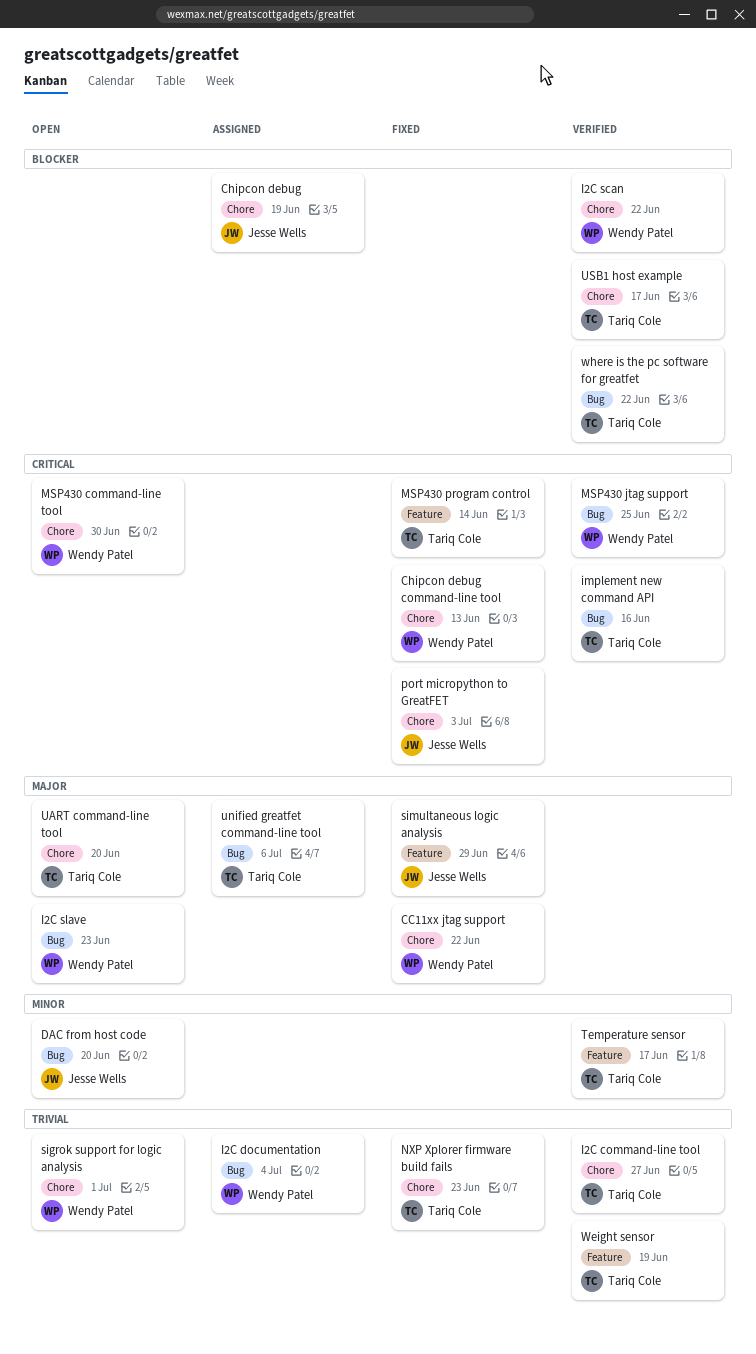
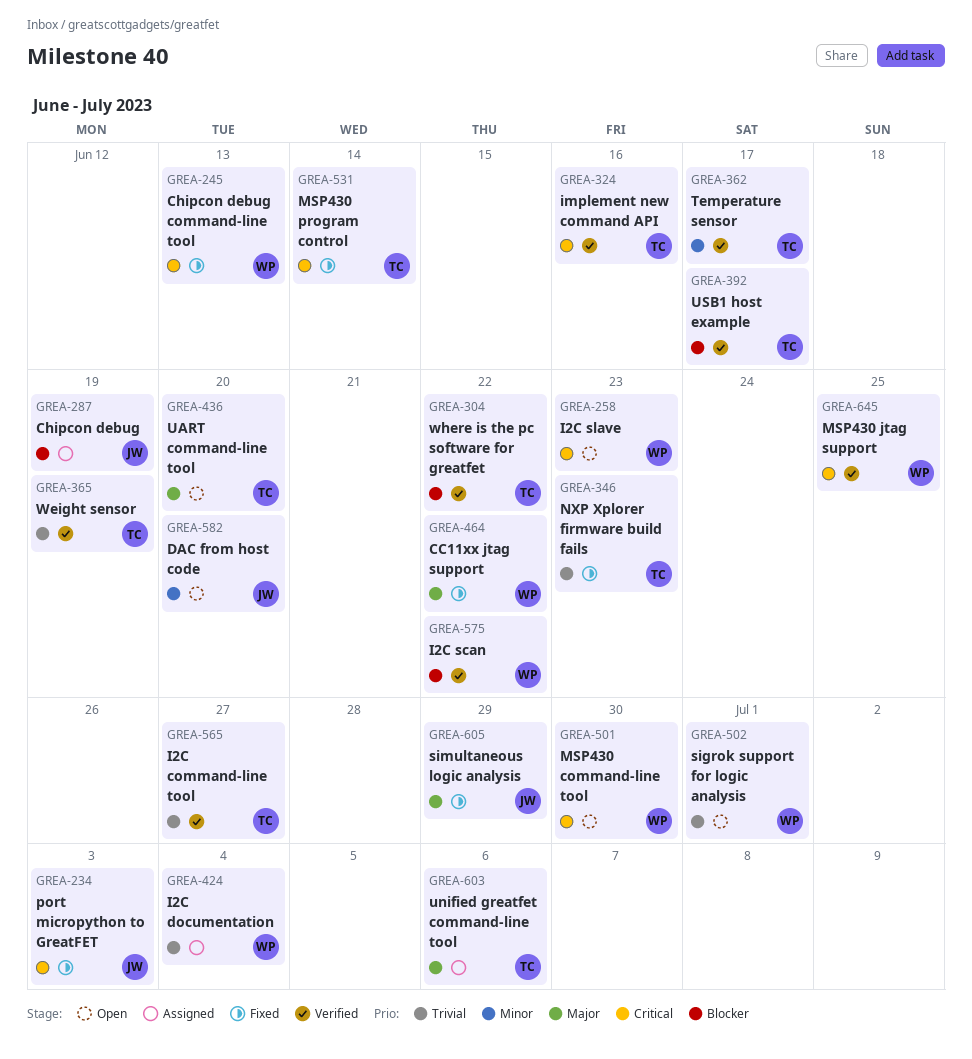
I2C slave, priority: Major -> Critical

